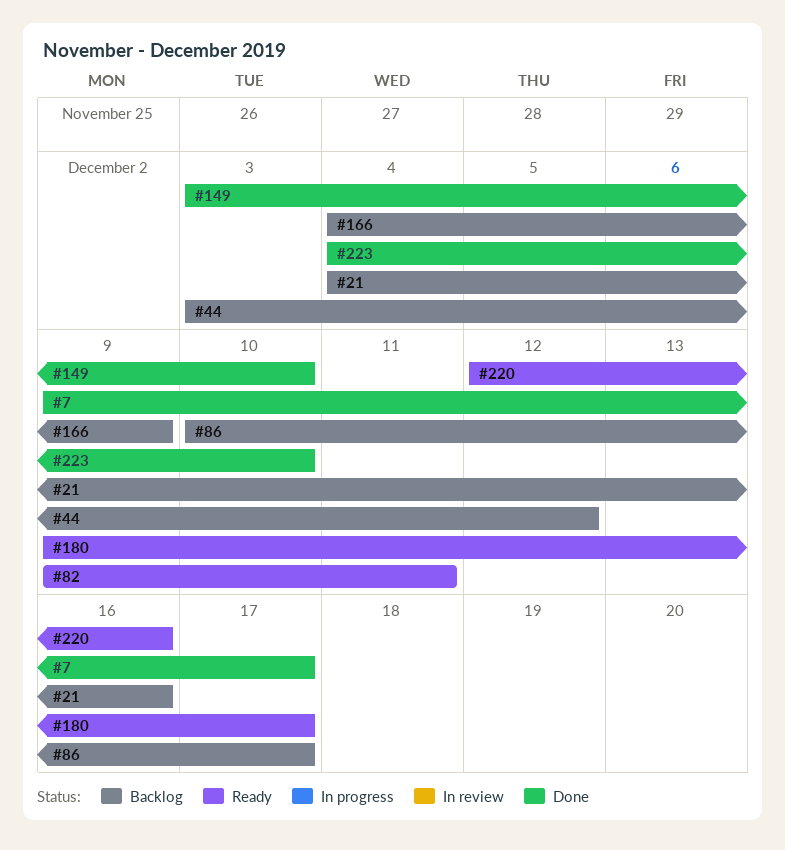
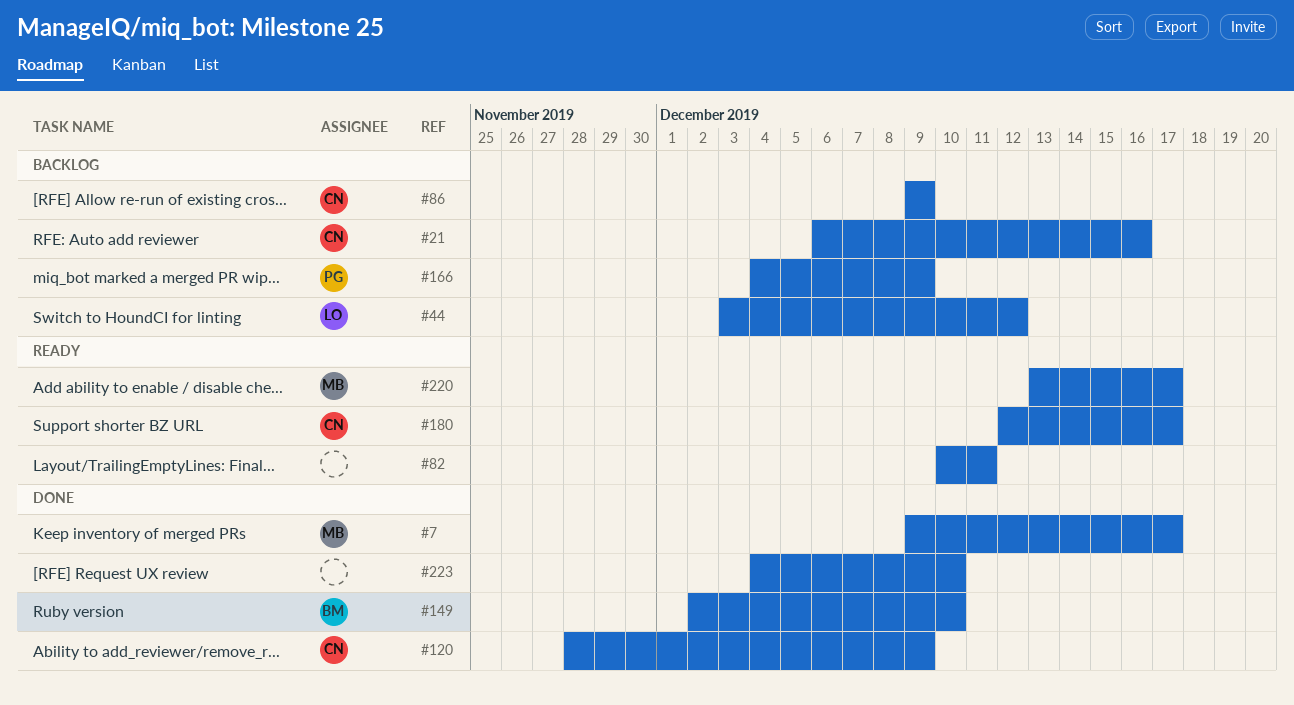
#21, start: Dec 4 -> Dec 6
#82, start: Dec 9 -> Dec 10
#86, start: Dec 10 -> Dec 9
#86, due: Dec 17 -> Dec 9
#120: none -> present
#149, start: Dec 3 -> Dec 2
#180, start: Dec 9 -> Dec 12
#220, start: Dec 12 -> Dec 13
#220, due: Dec 16 -> Dec 17

